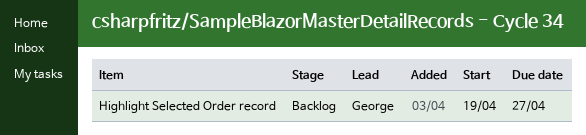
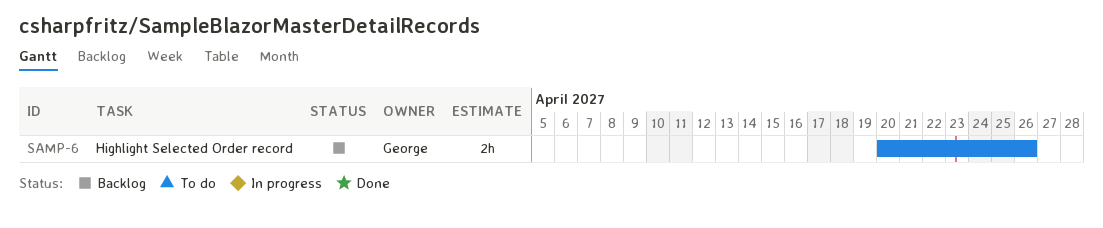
Highlight Selected Order record, start: Apr 19 -> Apr 20
Highlight Selected Order record, due: Apr 27 -> Apr 26

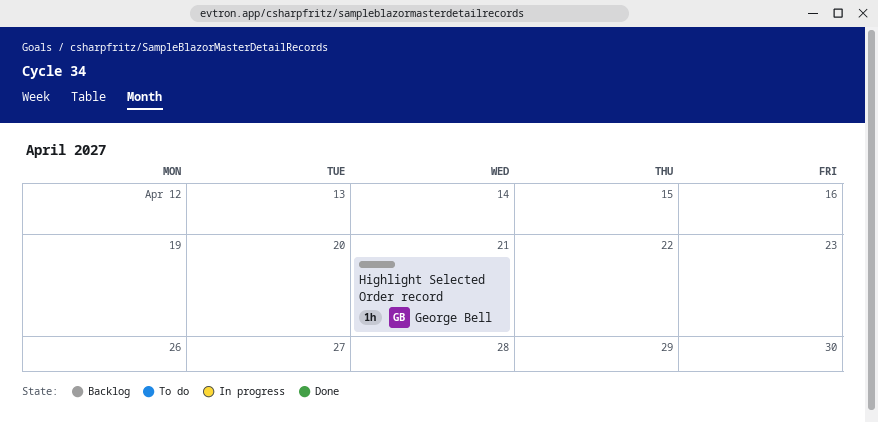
Highlight Selected Order record, estimate: 2h -> 1h
Highlight Selected Order record, due: Apr 26 -> Apr 21

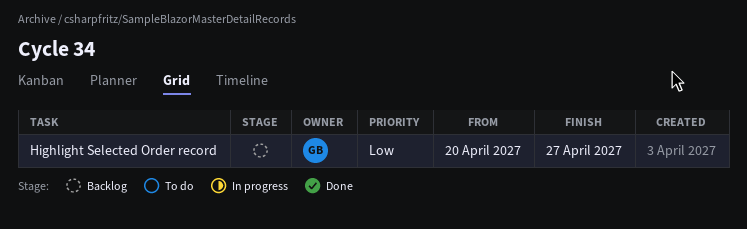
Highlight Selected Order record, due: Apr 21 -> Apr 27

